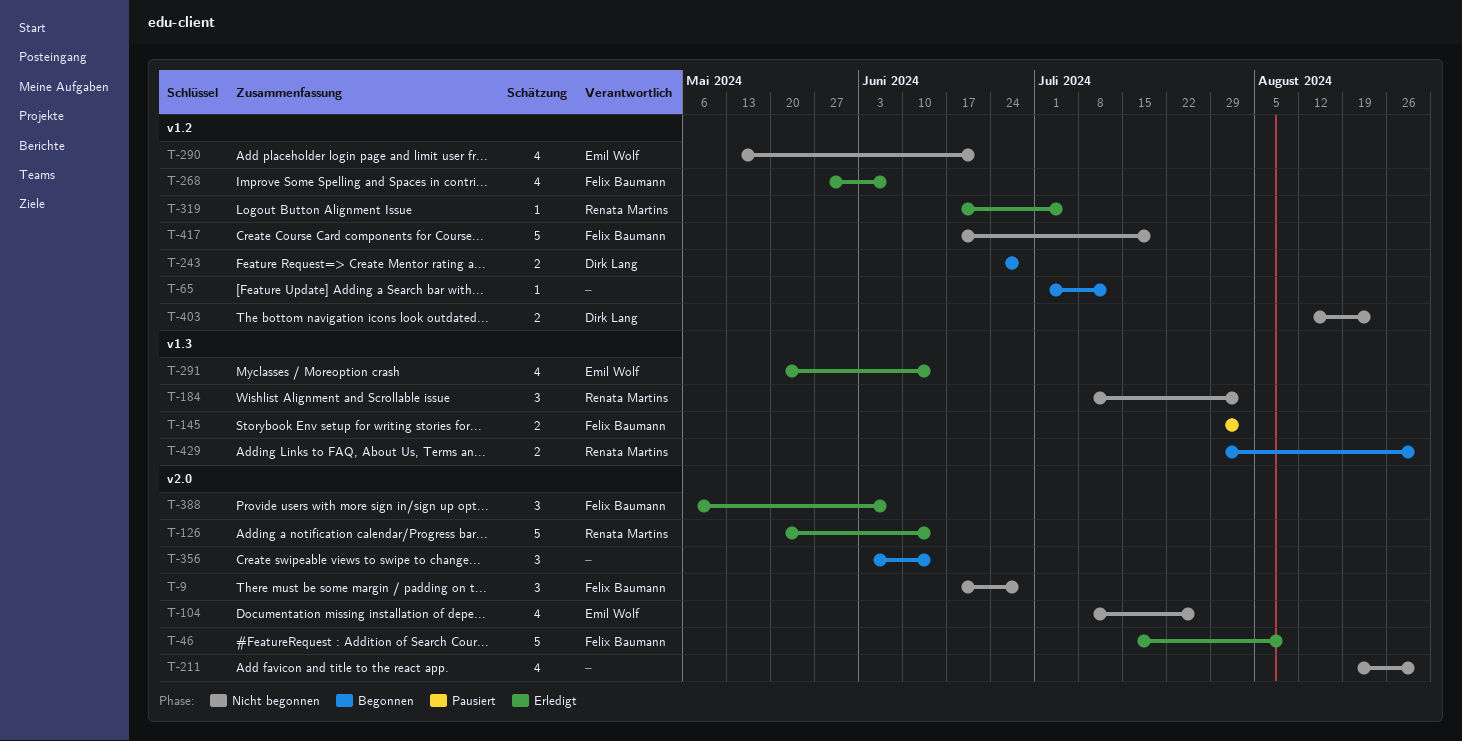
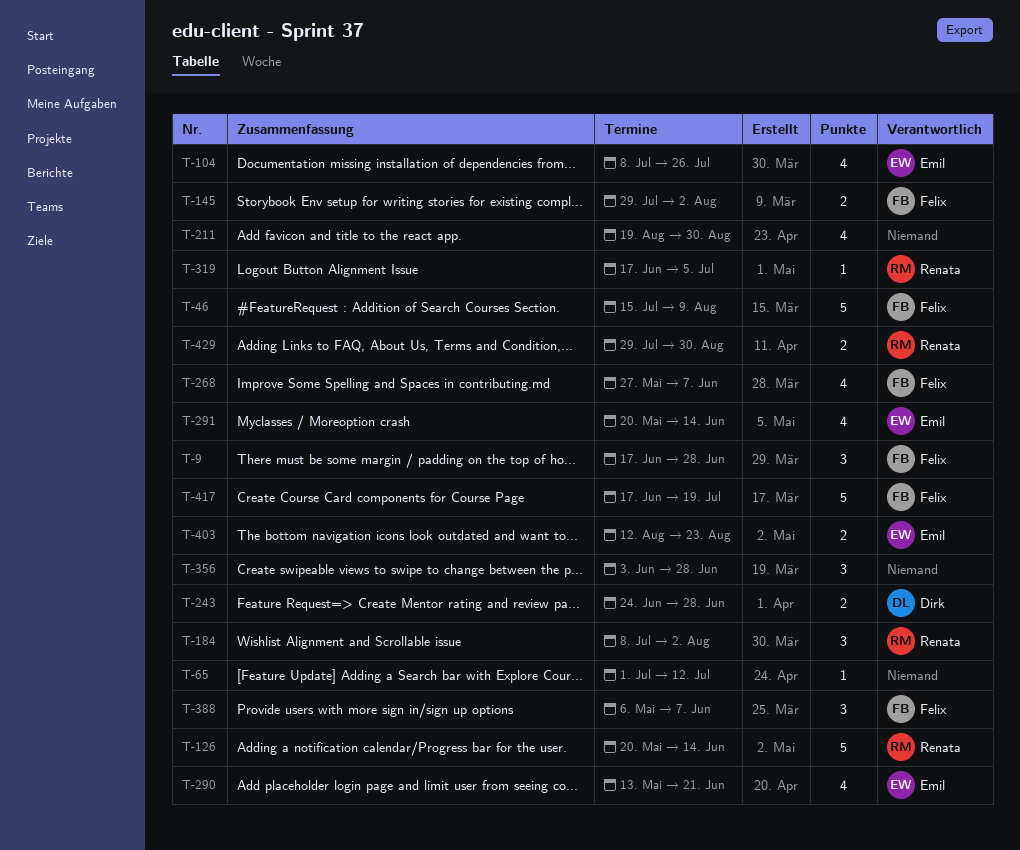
T-356, due: Jun 14 -> Jun 28
T-403, owner: Dirk Lang -> Emil Wolf

